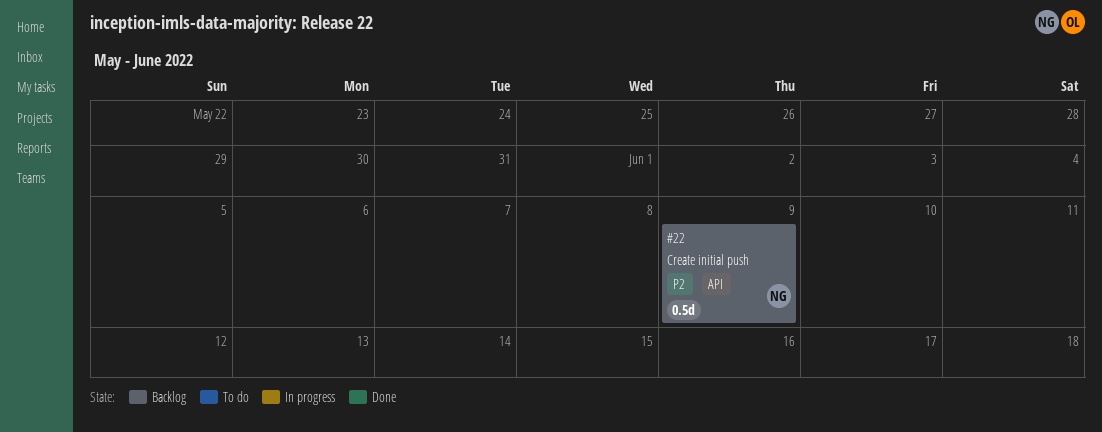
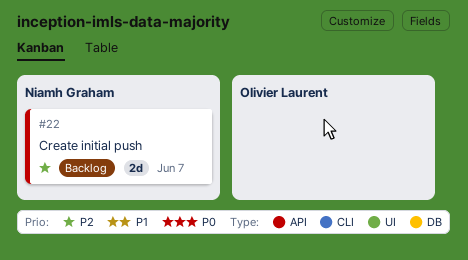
#22, estimate: 0.5d -> 2d
#22, due: Jun 9 -> Jun 7

